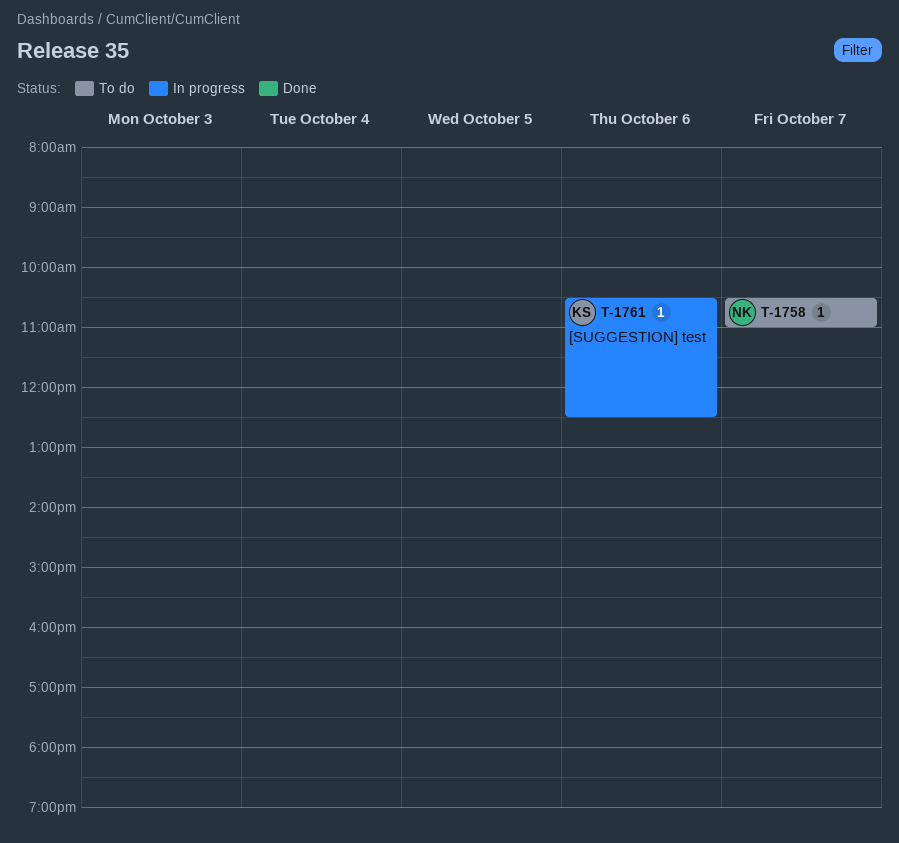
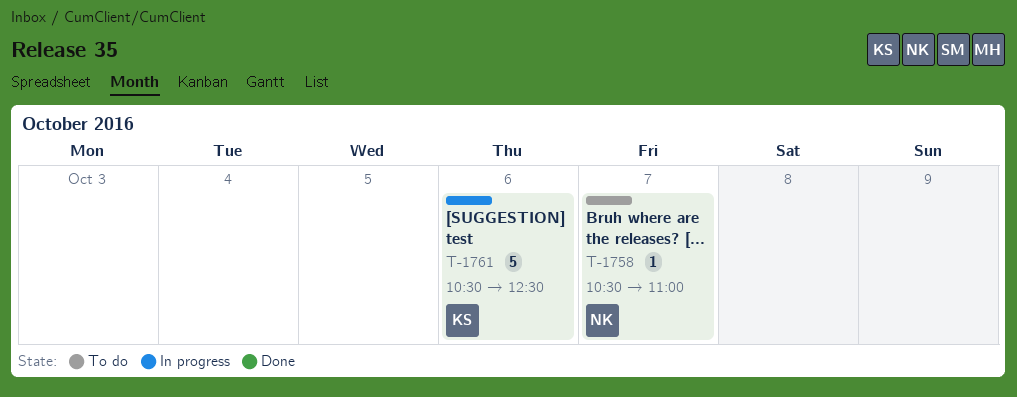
T-1761, estimate: 1 -> 5

